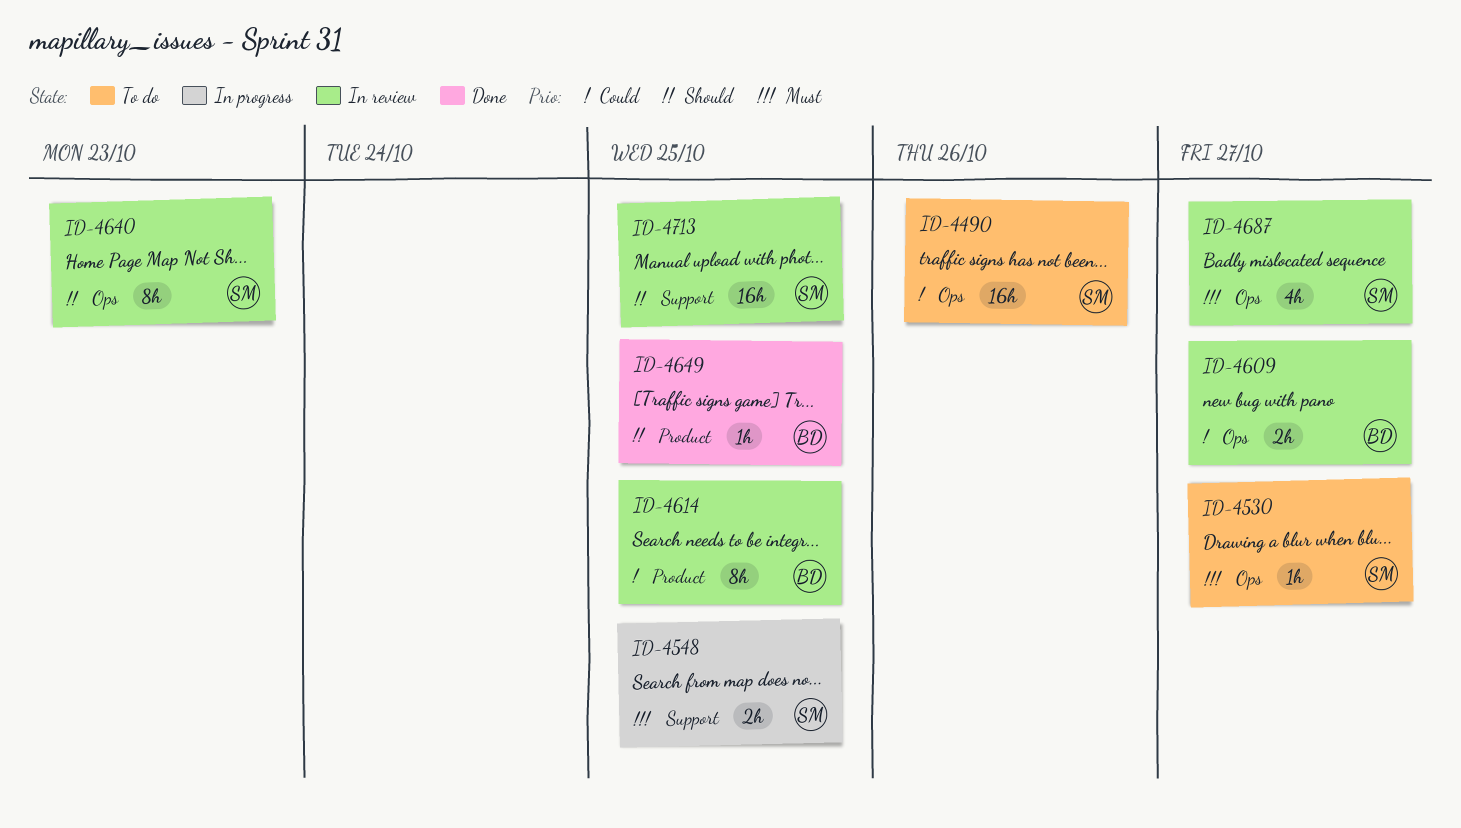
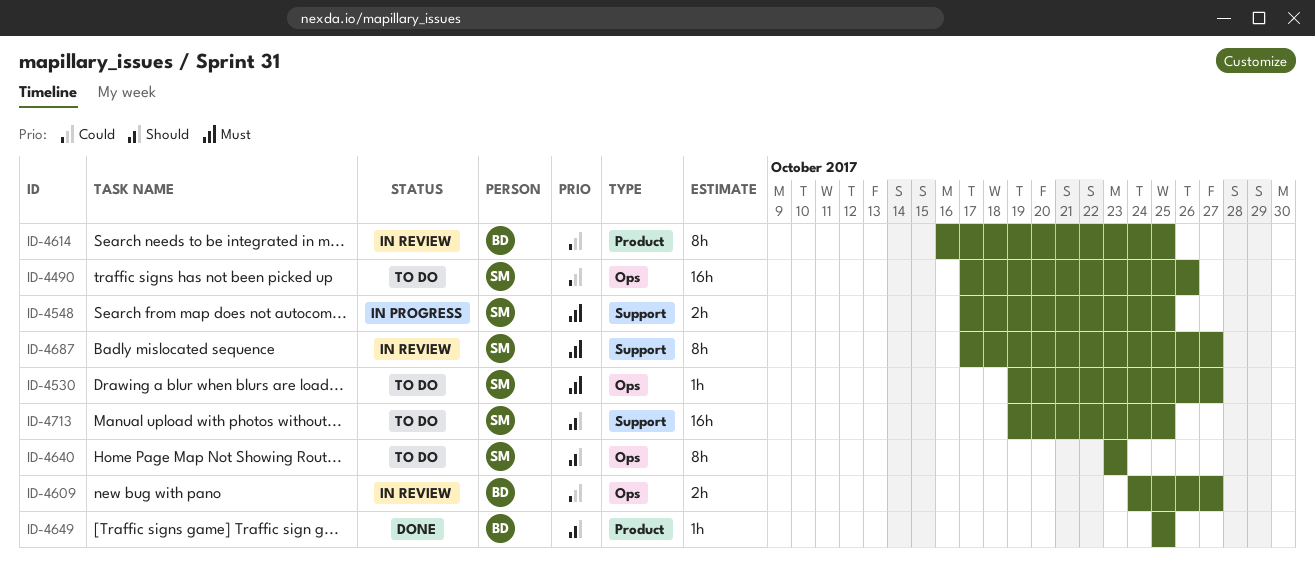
ID-4640, status: In review -> To do
ID-4687, label: Ops -> Support
ID-4687, estimate: 4h -> 8h
ID-4713, status: In review -> To do

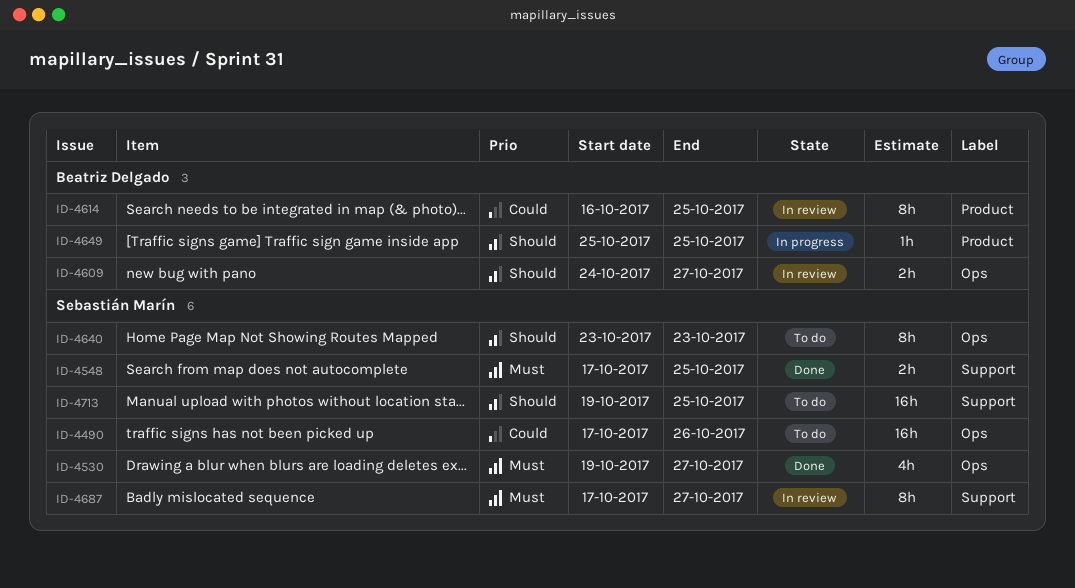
ID-4530, status: To do -> Done
ID-4530, estimate: 1h -> 4h
ID-4548, status: In progress -> Done
ID-4609, priority: Could -> Should
ID-4649, status: Done -> In progress

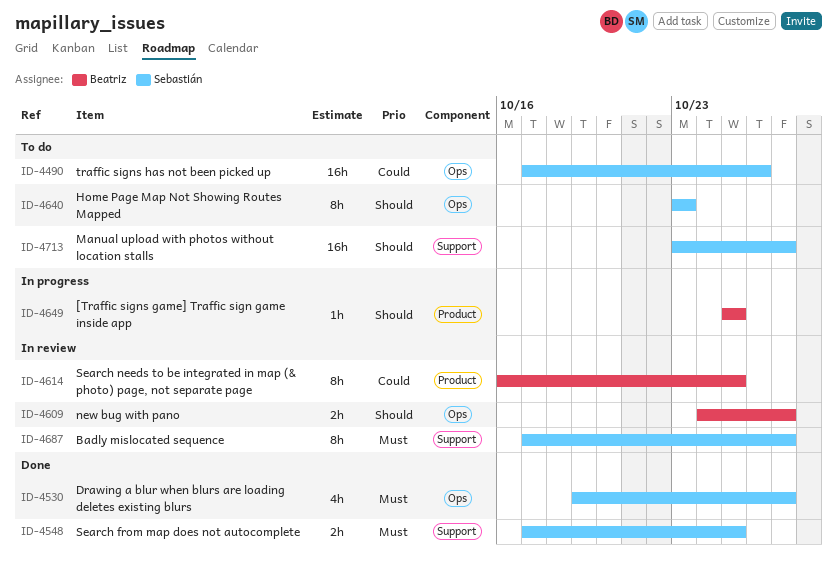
ID-4713, start: Oct 19 -> Oct 23
ID-4713, due: Oct 25 -> Oct 27

